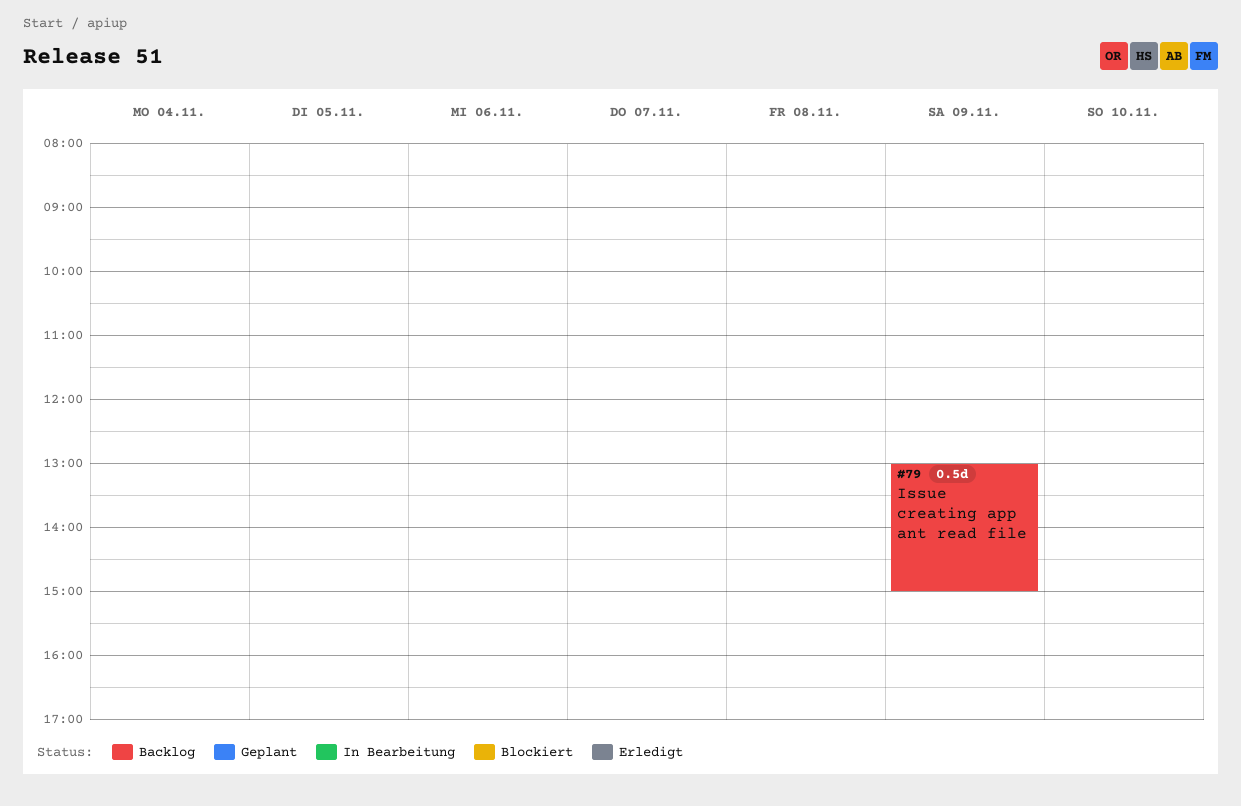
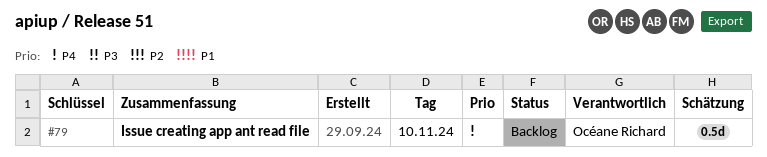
#79, day: Nov 9 -> Nov 10

